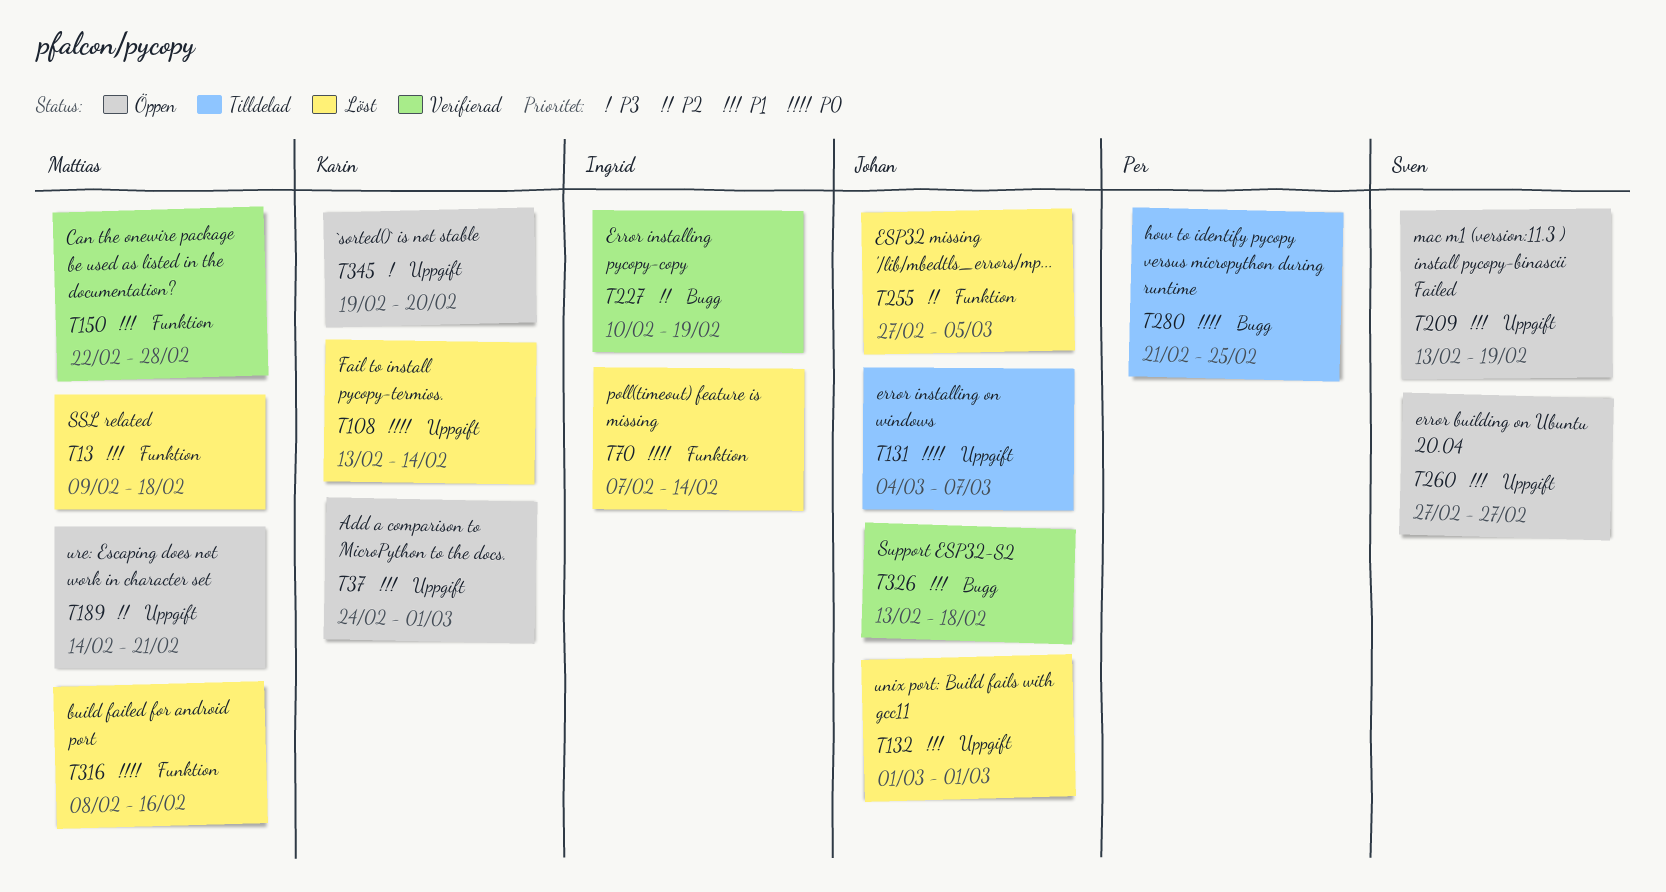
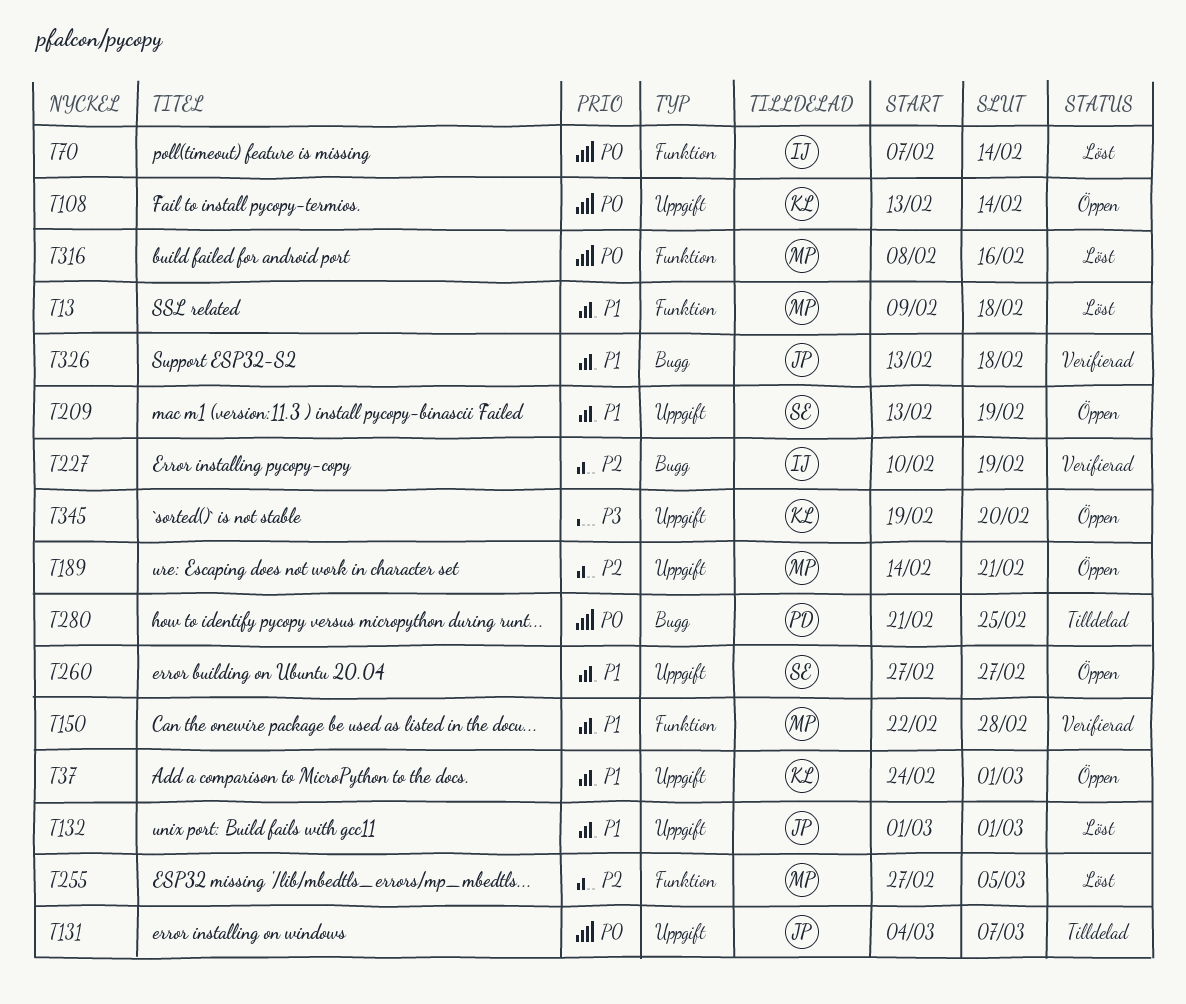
T108, status: Löst -> Öppen
T255, owner: Johan -> Mattias

